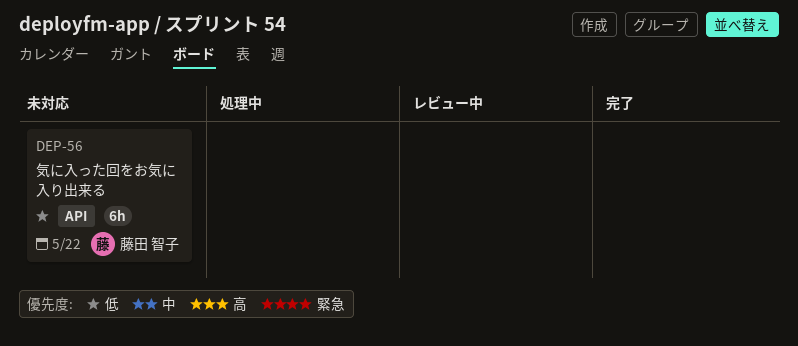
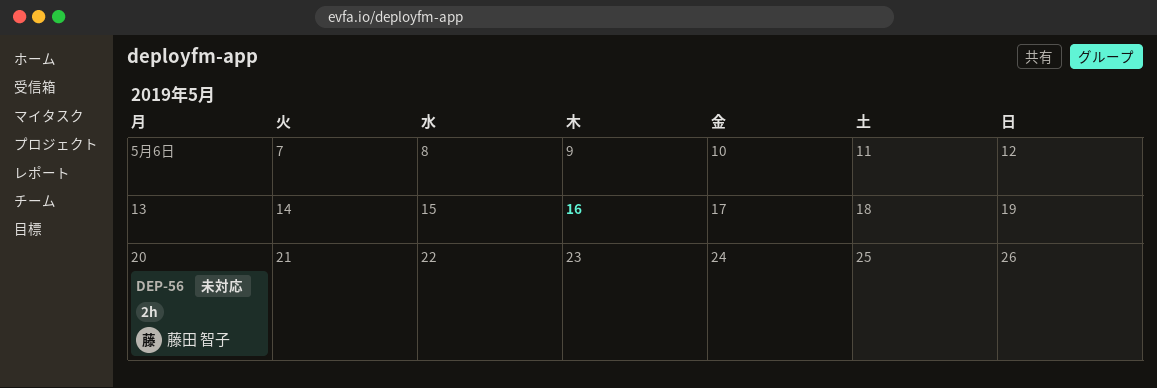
DEP-56, estimate: 6h -> 2h
DEP-56, due: May 22 -> May 20

